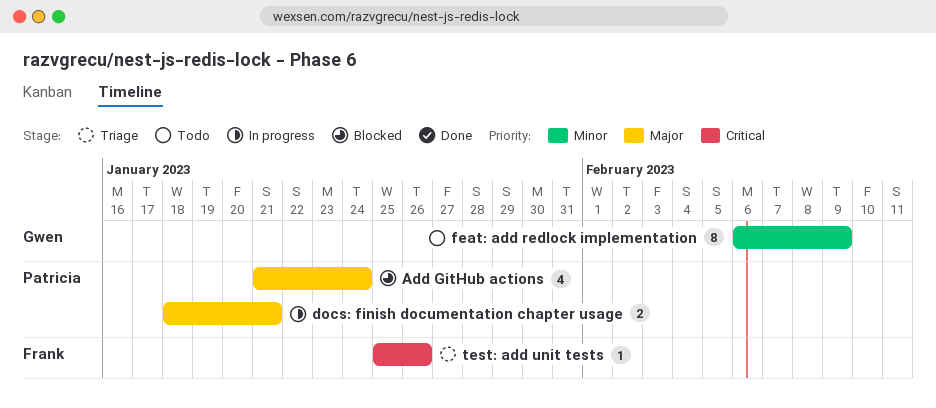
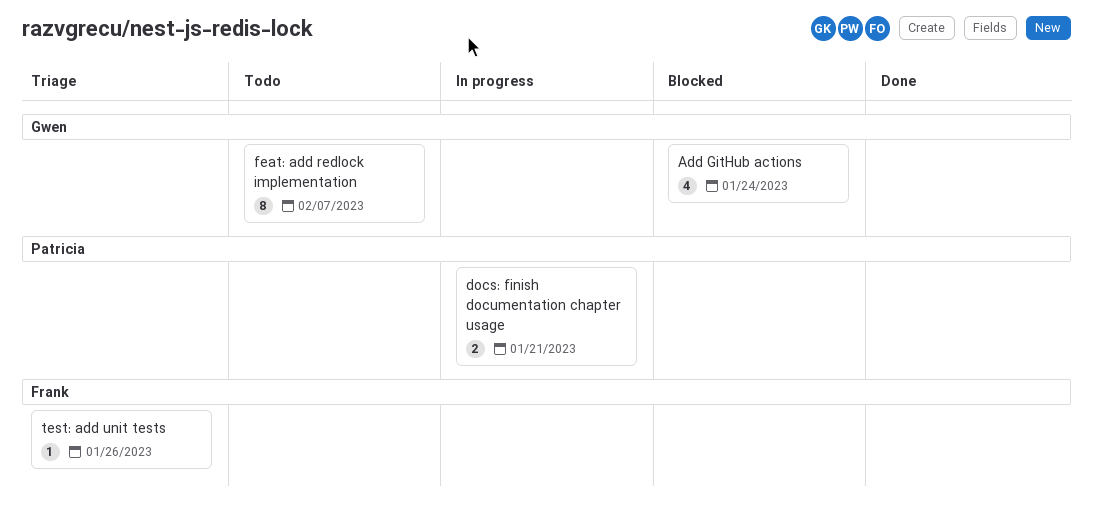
Add GitHub actions, owner: Patricia -> Gwen
feat: add redlock implementation, due: Feb 9 -> Feb 7

